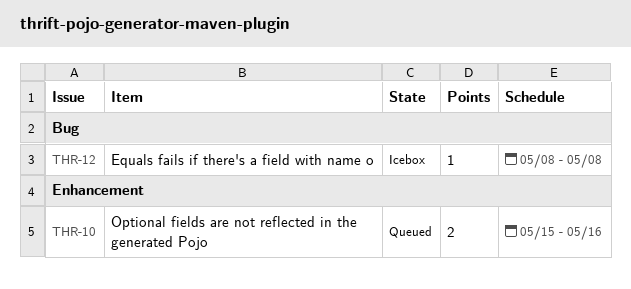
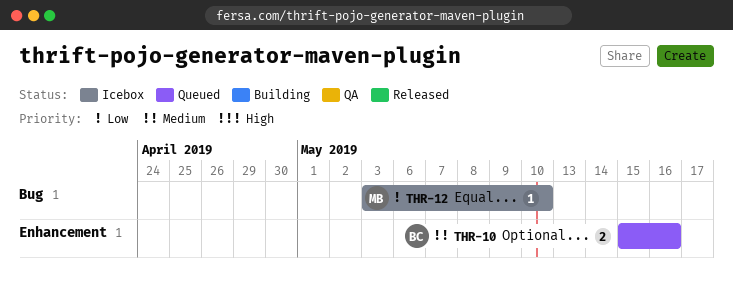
THR-12, start: May 8 -> May 3
THR-12, due: May 8 -> May 10

